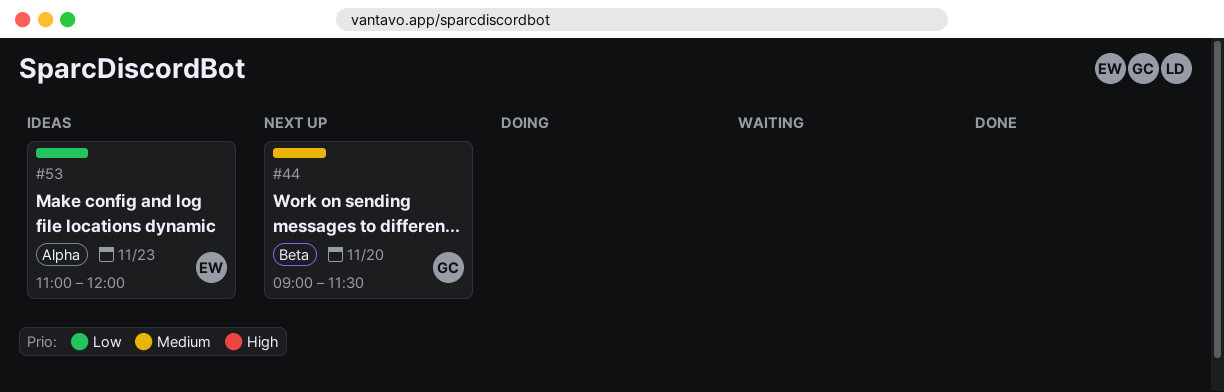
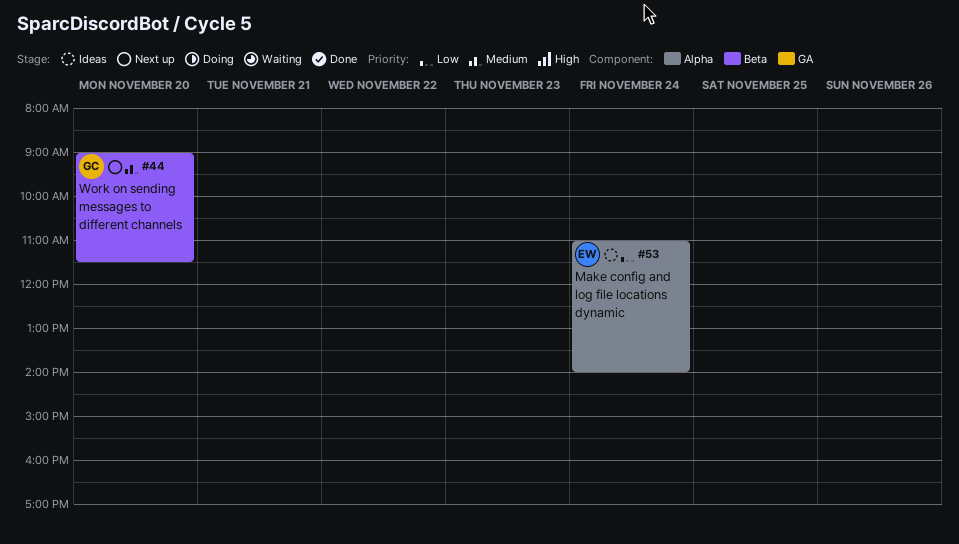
#53, day: Nov 23 -> Nov 24
#53, ends: 12:00 -> 14:00

